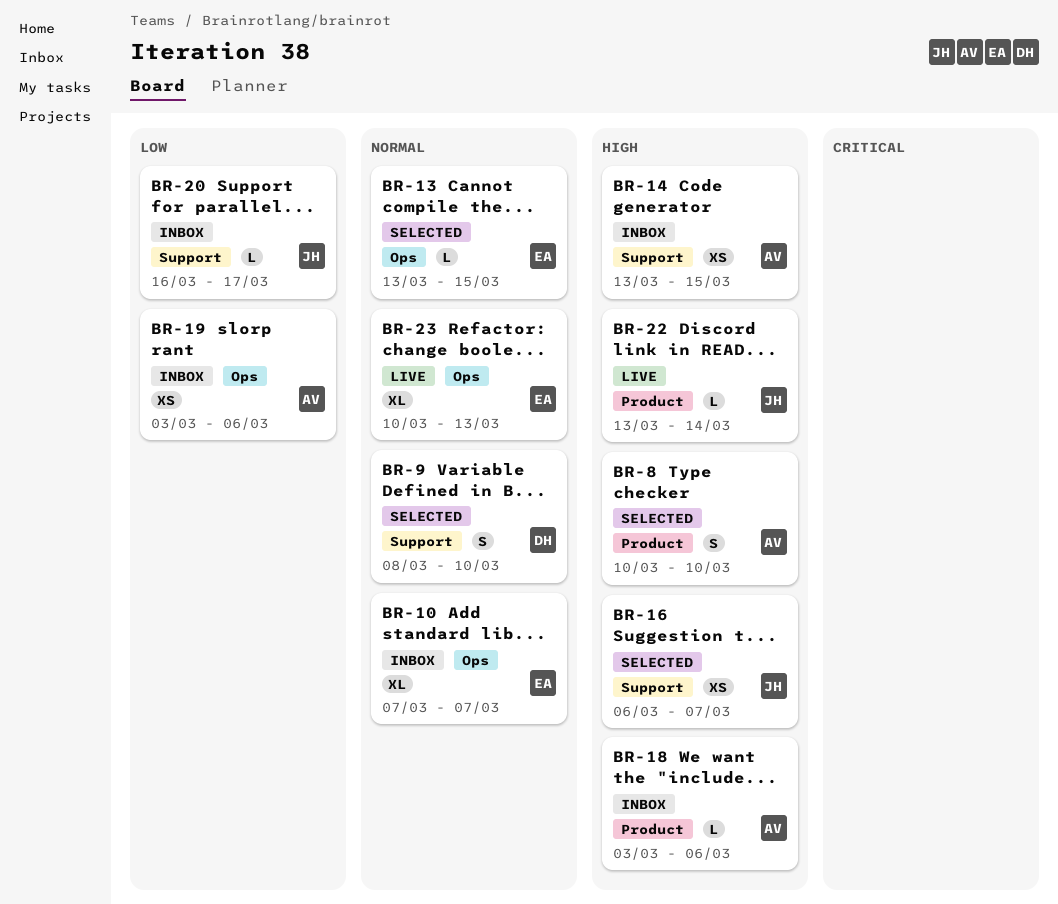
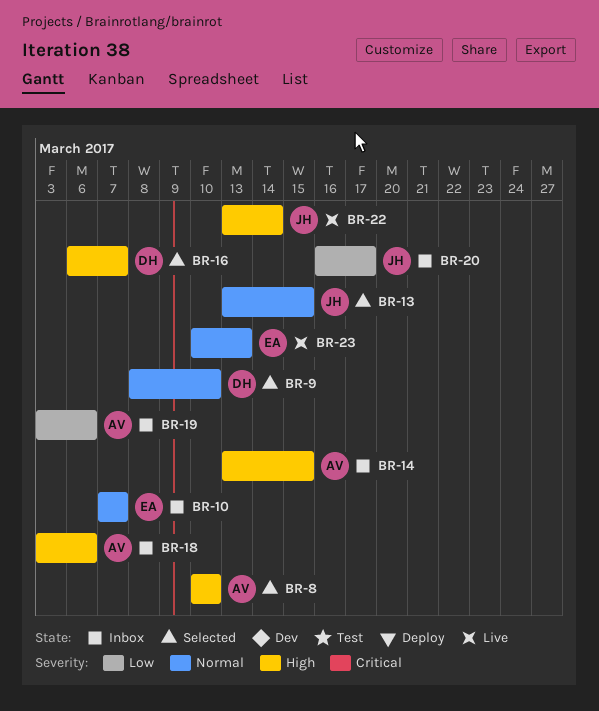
BR-13, owner: EA -> JH
BR-16, owner: JH -> DH

